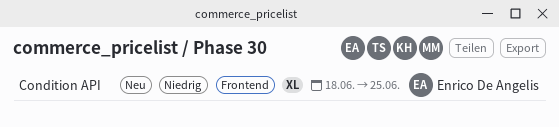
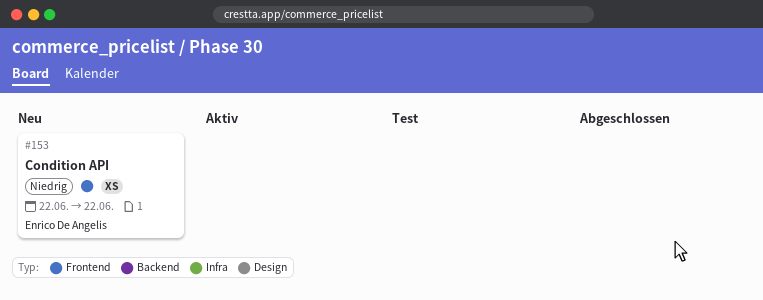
Condition API, estimate: XL -> XS
Condition API, start: Jun 18 -> Jun 22
Condition API, due: Jun 25 -> Jun 22

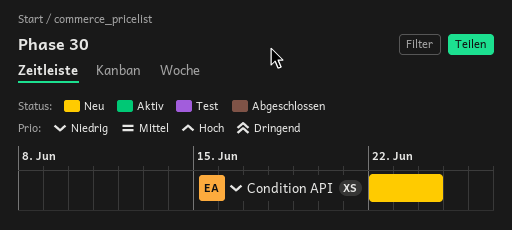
Condition API, due: Jun 22 -> Jun 24

